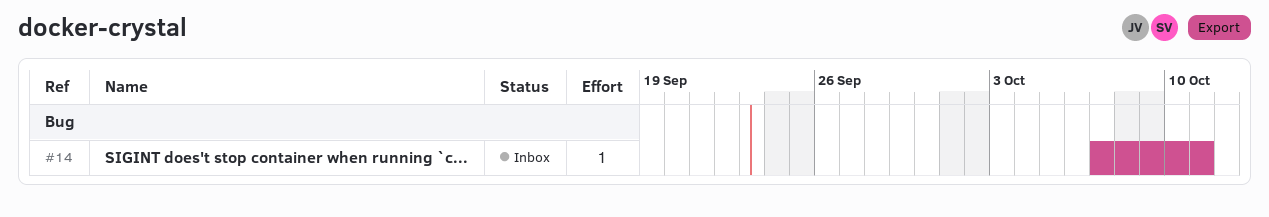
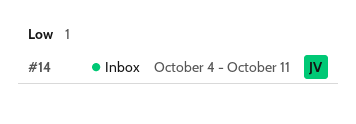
#14, start: Oct 7 -> Oct 4

